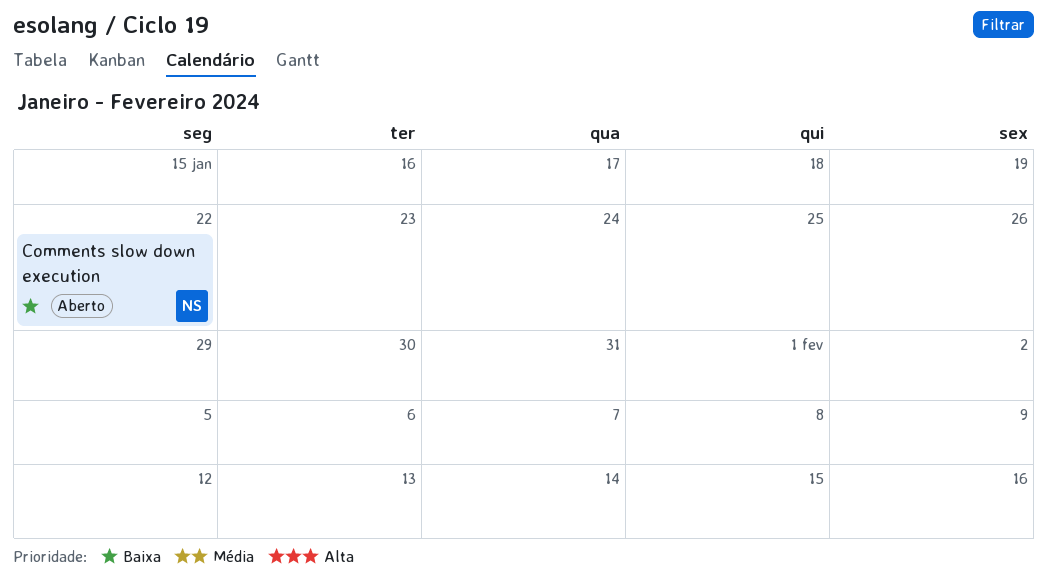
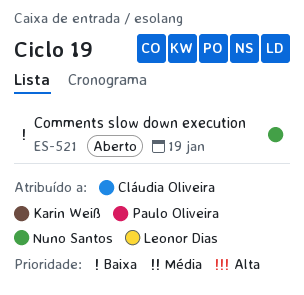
Comments slow down execution, due: Jan 22 -> Jan 19

